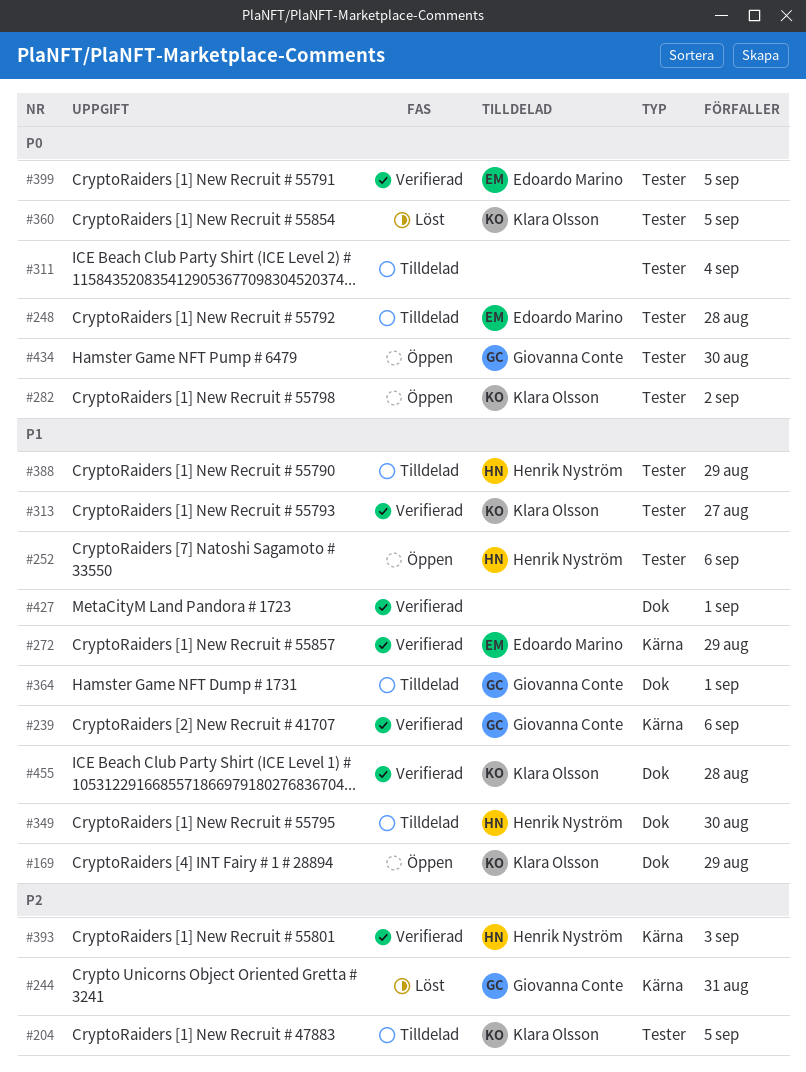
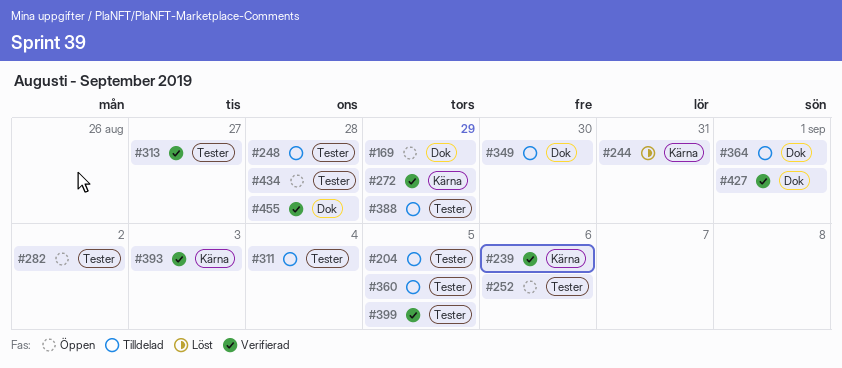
#360, status: Löst -> Tilldelad
#434, due: Aug 30 -> Aug 28

